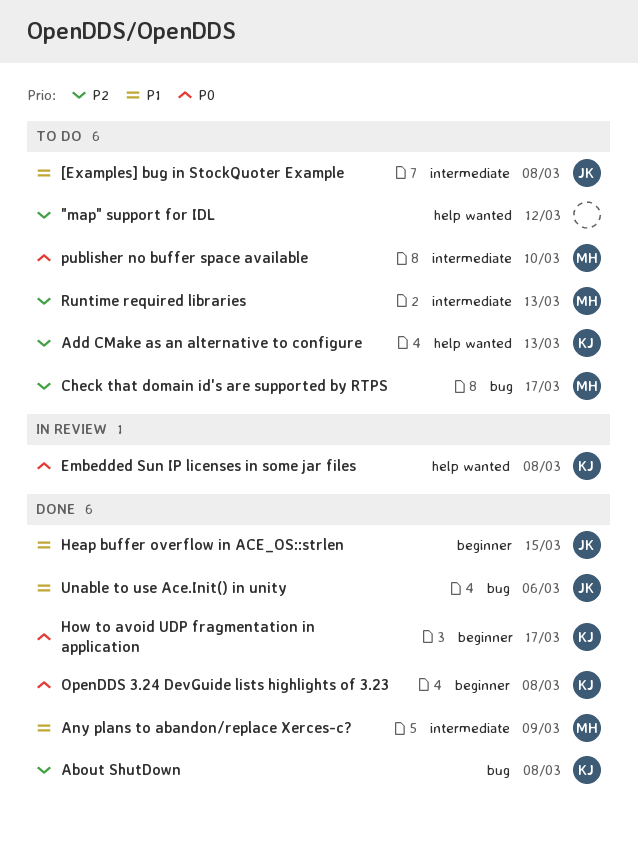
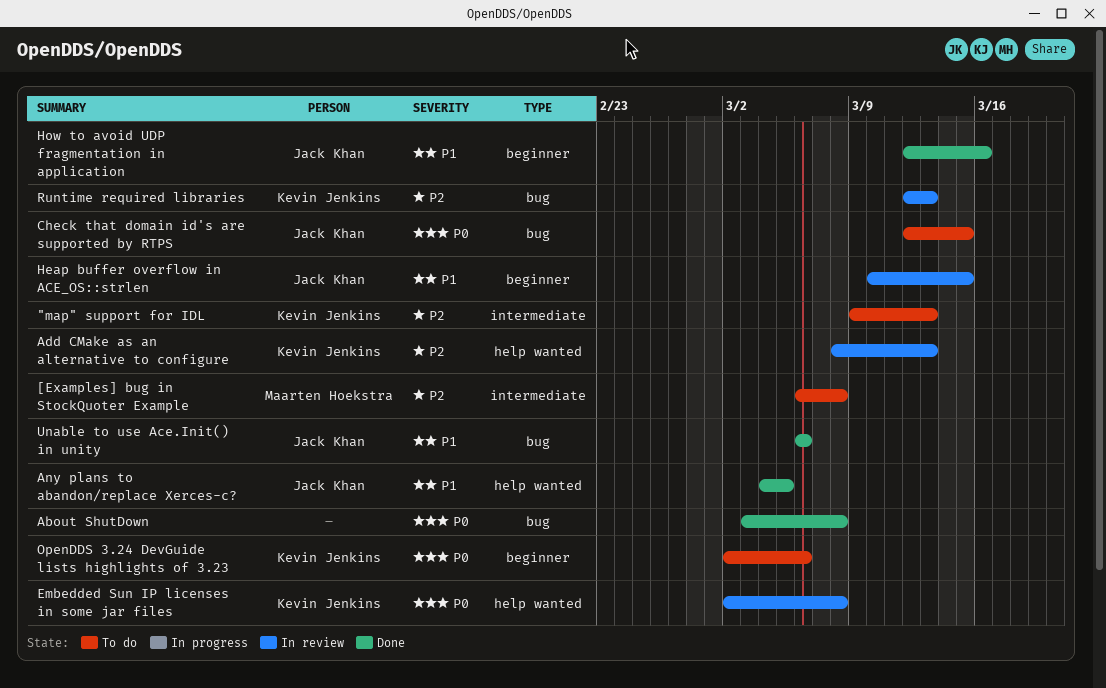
"map" support for IDL, owner: none -> Kevin Jenkins
"map" support for IDL, label: help wanted -> intermediate
"map" support for IDL, due: Mar 12 -> Mar 13
[Examples] bug in StockQuoter Example, owner: Jack Khan -> Maarten Hoekstra
[Examples] bug in StockQuoter Example, priority: P1 -> P2
About ShutDown, owner: Kevin Jenkins -> none
About ShutDown, priority: P2 -> P0
Add CMake as an alternative to configure, status: To do -> In review
Any plans to abandon/replace Xerces-c?, owner: Maarten Hoekstra -> Jack Khan
Any plans to abandon/replace Xerces-c?, label: intermediate -> help wanted
Any plans to abandon/replace Xerces-c?, due: Mar 9 -> Mar 5
Check that domain id's are supported by RTPS, owner: Maarten Hoekstra -> Jack Khan
Check that domain id's are supported by RTPS, priority: P2 -> P0
Check that domain id's are supported by RTPS, due: Mar 17 -> Mar 15
Heap buffer overflow in ACE_OS::strlen, status: Done -> In review
How to avoid UDP fragmentation in application, owner: Kevin Jenkins -> Jack Khan
How to avoid UDP fragmentation in application, priority: P0 -> P1
How to avoid UDP fragmentation in application, due: Mar 17 -> Mar 16
OpenDDS 3.24 DevGuide lists highlights of 3.23, status: Done -> To do
OpenDDS 3.24 DevGuide lists highlights of 3.23, due: Mar 8 -> Mar 6
publisher no buffer space available: present -> none
Runtime required libraries, status: To do -> In review
Runtime required libraries, owner: Maarten Hoekstra -> Kevin Jenkins
Runtime required libraries, label: intermediate -> bug

